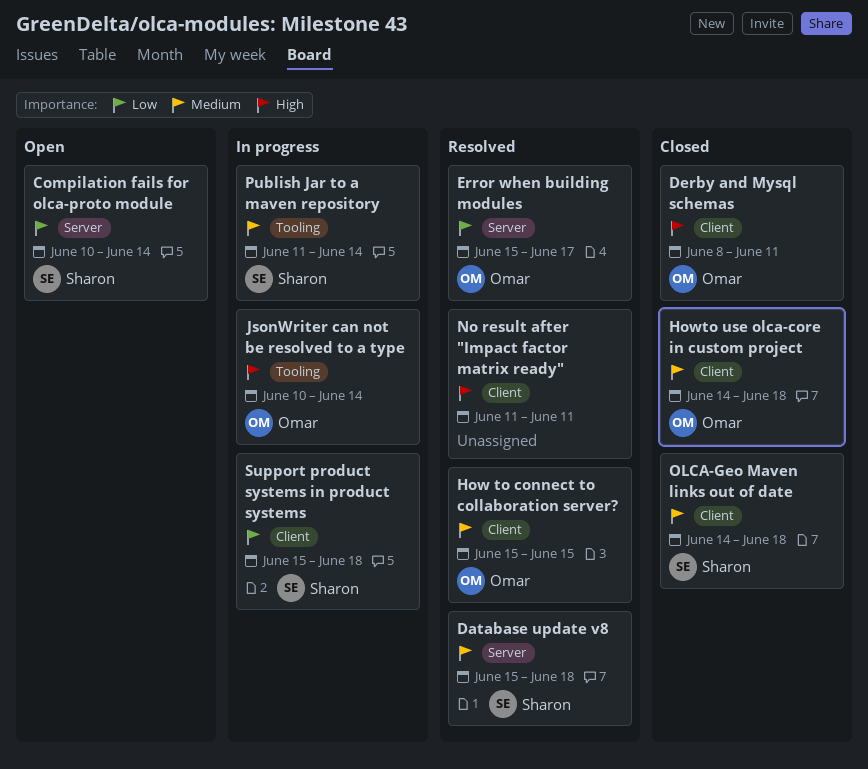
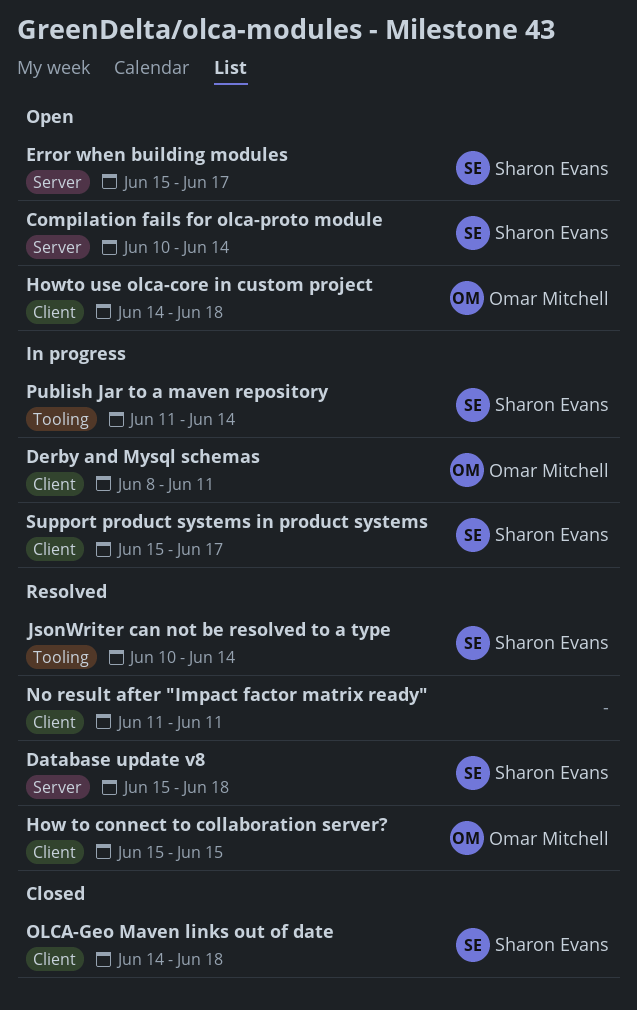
Derby and Mysql schemas, status: Closed -> In progress
Error when building modules, status: Resolved -> Open
Error when building modules, owner: Omar Mitchell -> Sharon Evans
Howto use olca-core in custom project, status: Closed -> Open
JsonWriter can not be resolved to a type, status: In progress -> Resolved
JsonWriter can not be resolved to a type, owner: Omar Mitchell -> Sharon Evans
Support product systems in product systems, due: Jun 18 -> Jun 17

